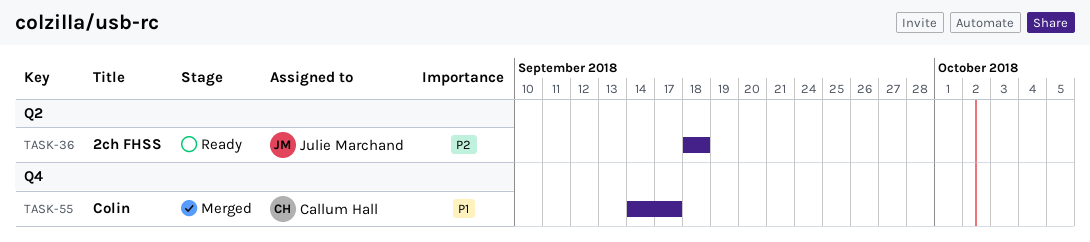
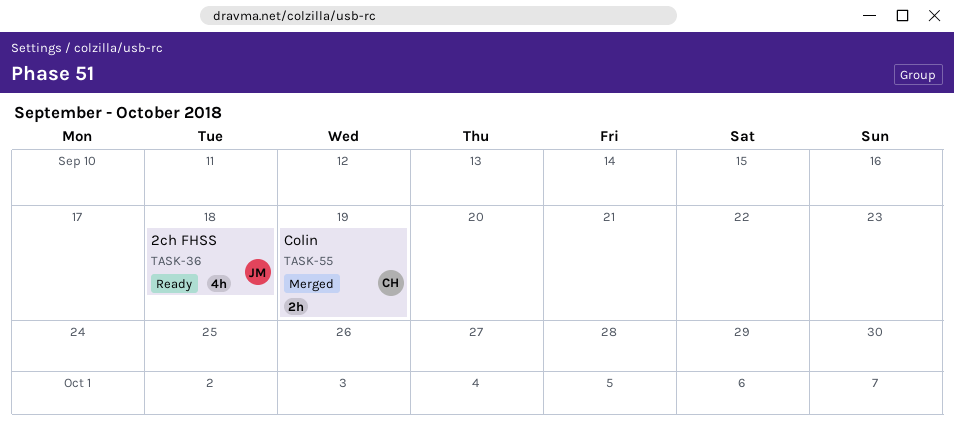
TASK-55, due: Sep 17 -> Sep 19

